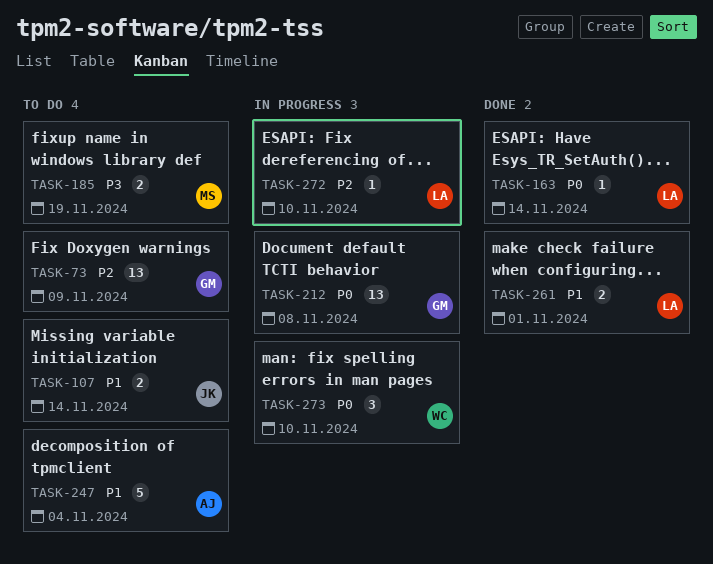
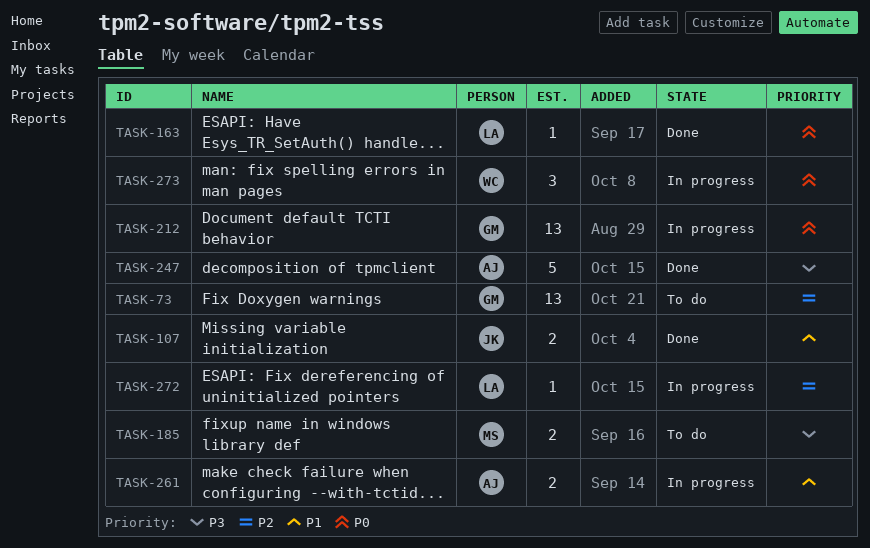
TASK-107, status: To do -> Done
TASK-247, status: To do -> Done
TASK-247, priority: P1 -> P3
TASK-261, status: Done -> In progress
TASK-261, owner: LA -> AJ

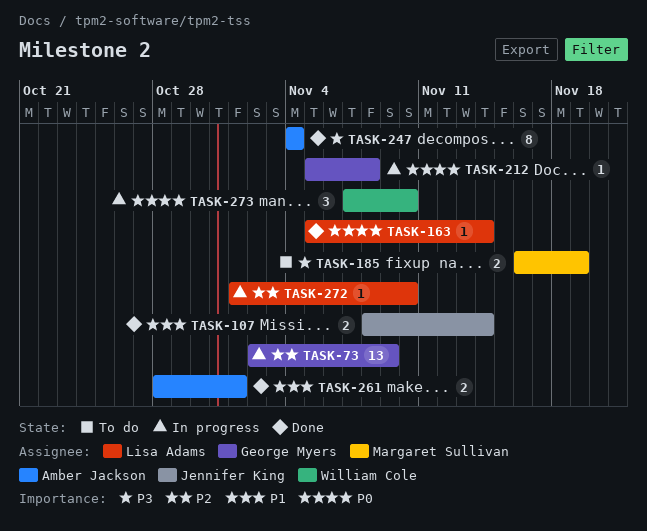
TASK-73, status: To do -> In progress
TASK-212, estimate: 13 -> 1
TASK-247, estimate: 5 -> 8
TASK-261, status: In progress -> Done

